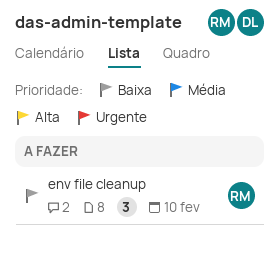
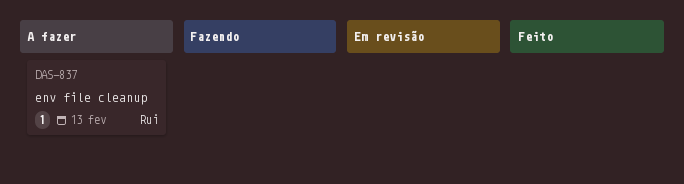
env file cleanup, estimate: 3 -> 1
env file cleanup, due: Feb 10 -> Feb 13

